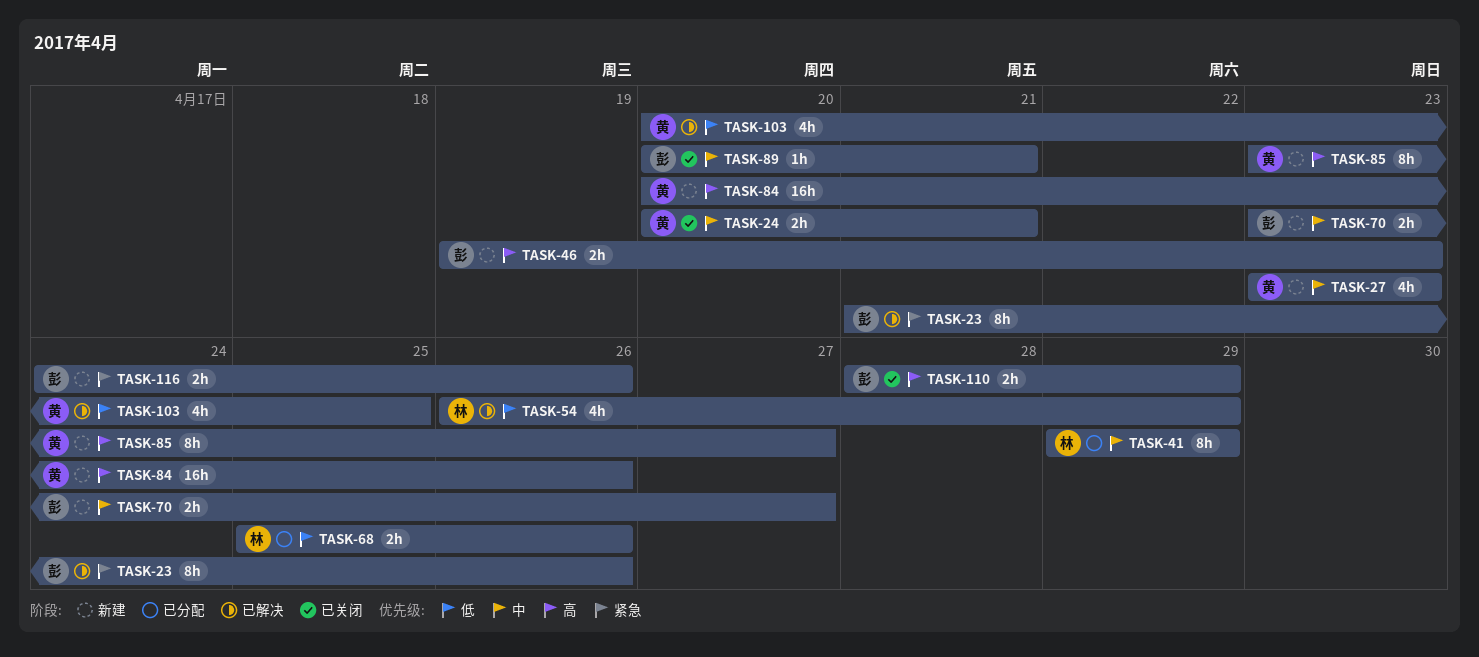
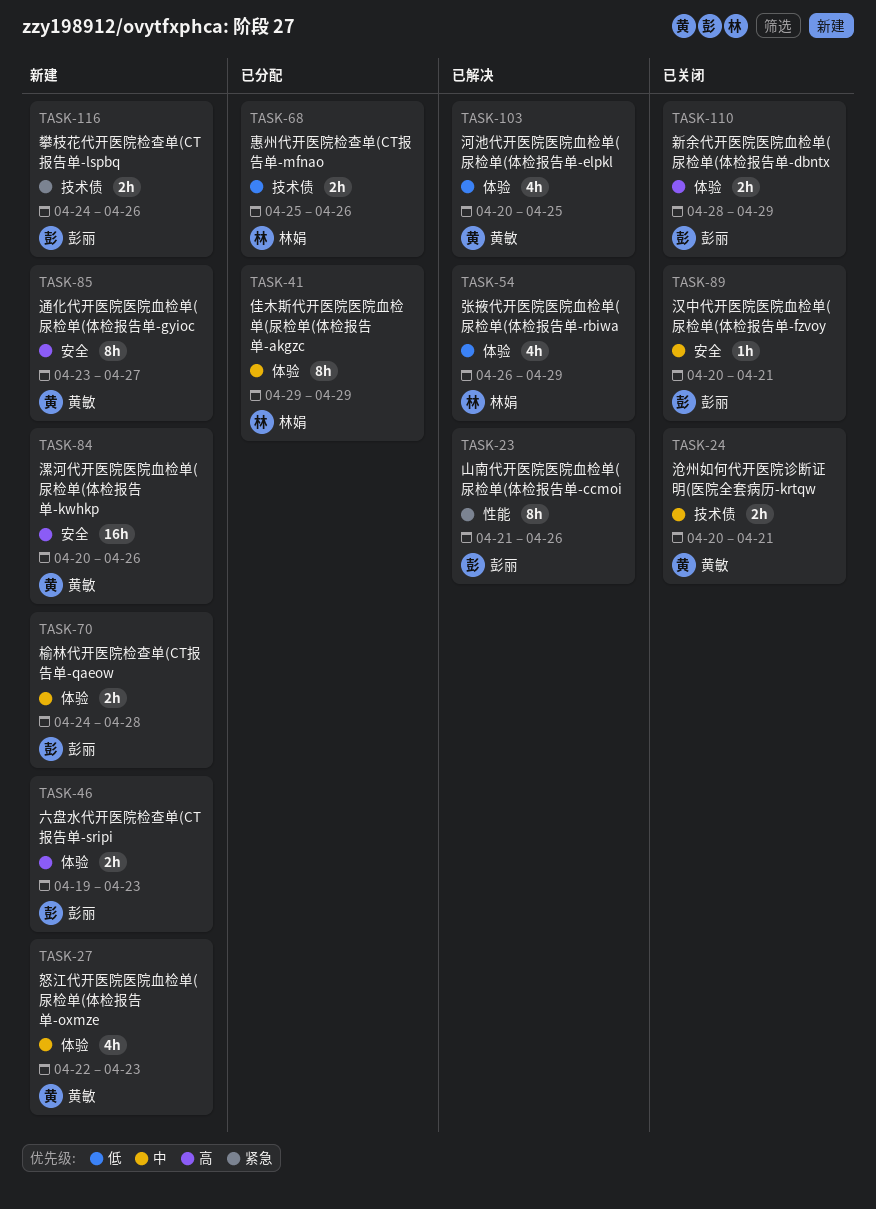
TASK-27, start: Apr 23 -> Apr 22
TASK-70, start: Apr 23 -> Apr 24
TASK-70, due: Apr 27 -> Apr 28

